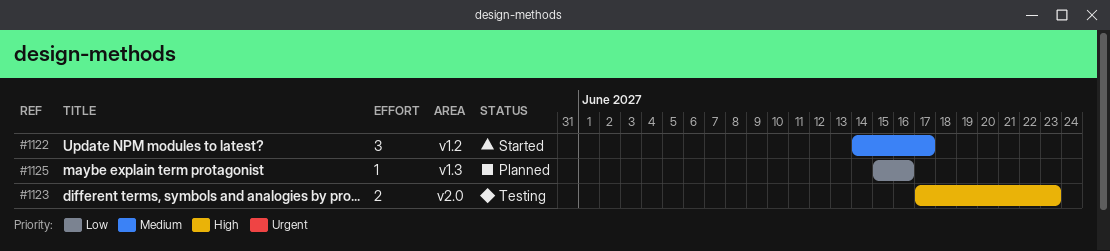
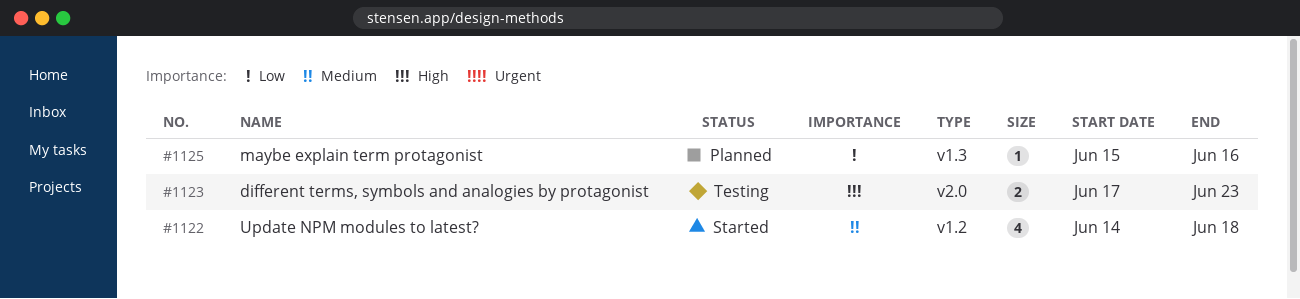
#1122, estimate: 3 -> 4
#1122, due: Jun 17 -> Jun 18

